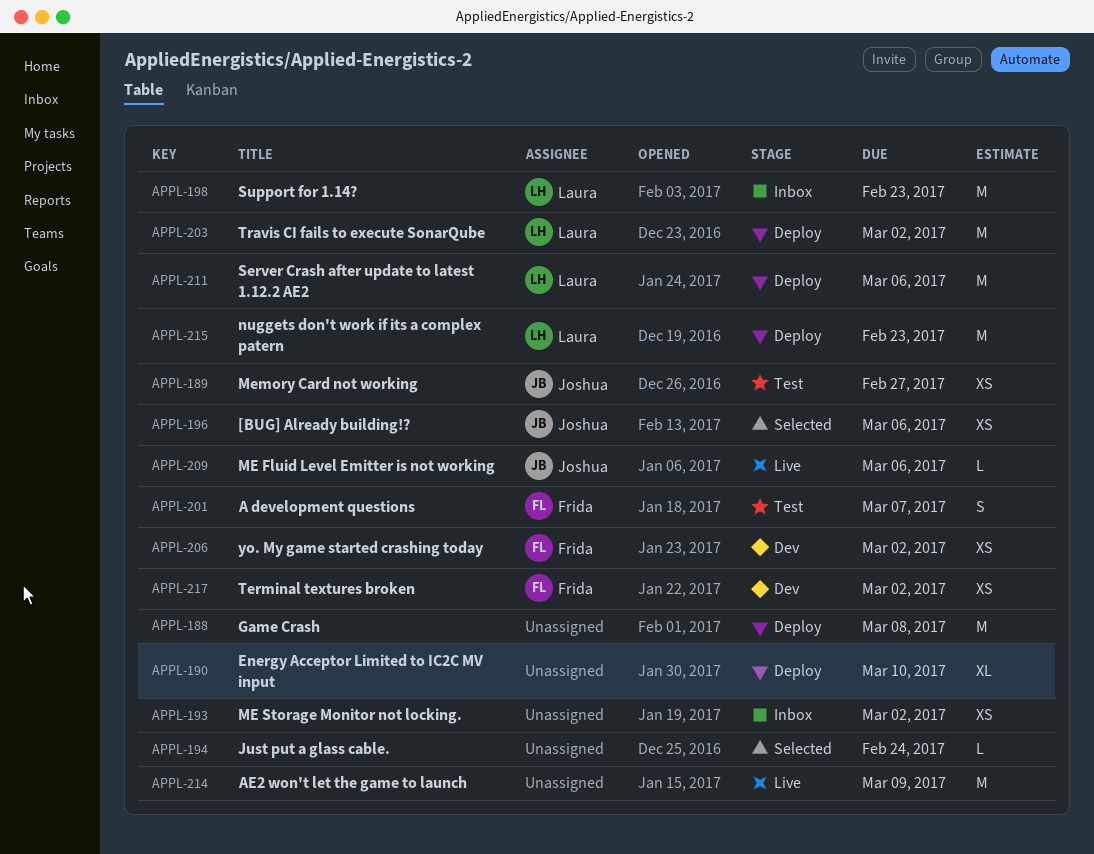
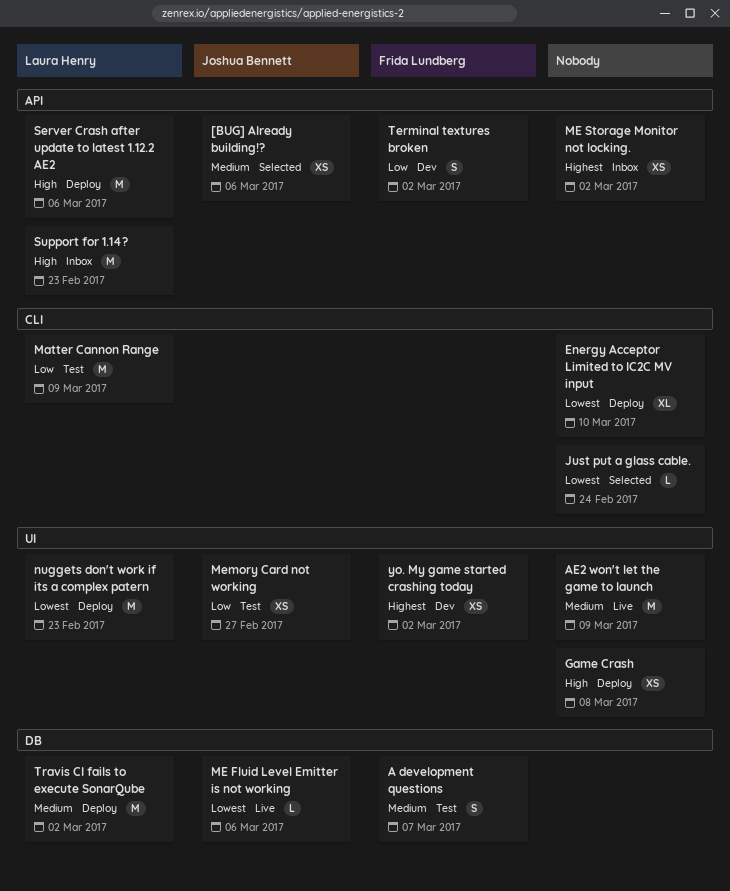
Game Crash, estimate: M -> XS
Matter Cannon Range: none -> present
Terminal textures broken, estimate: XS -> S

